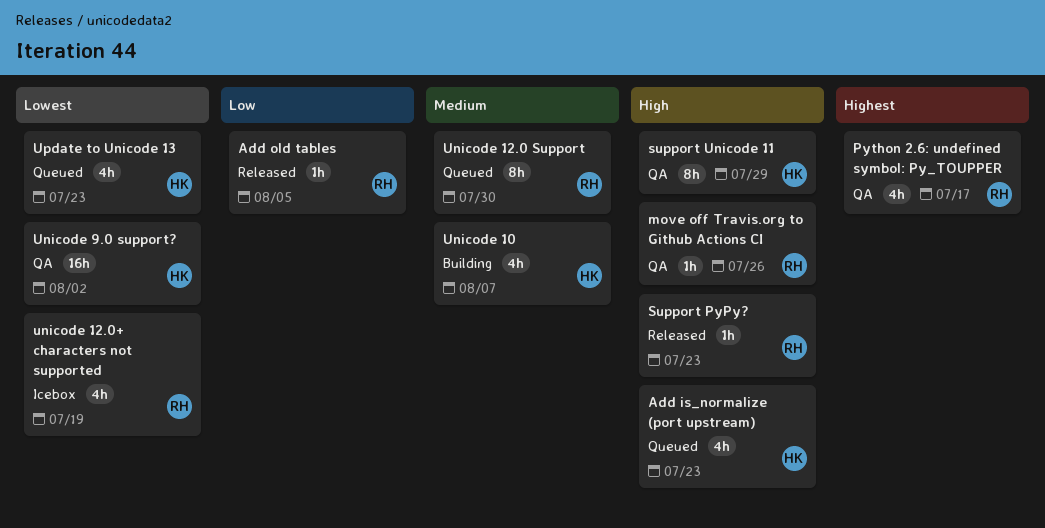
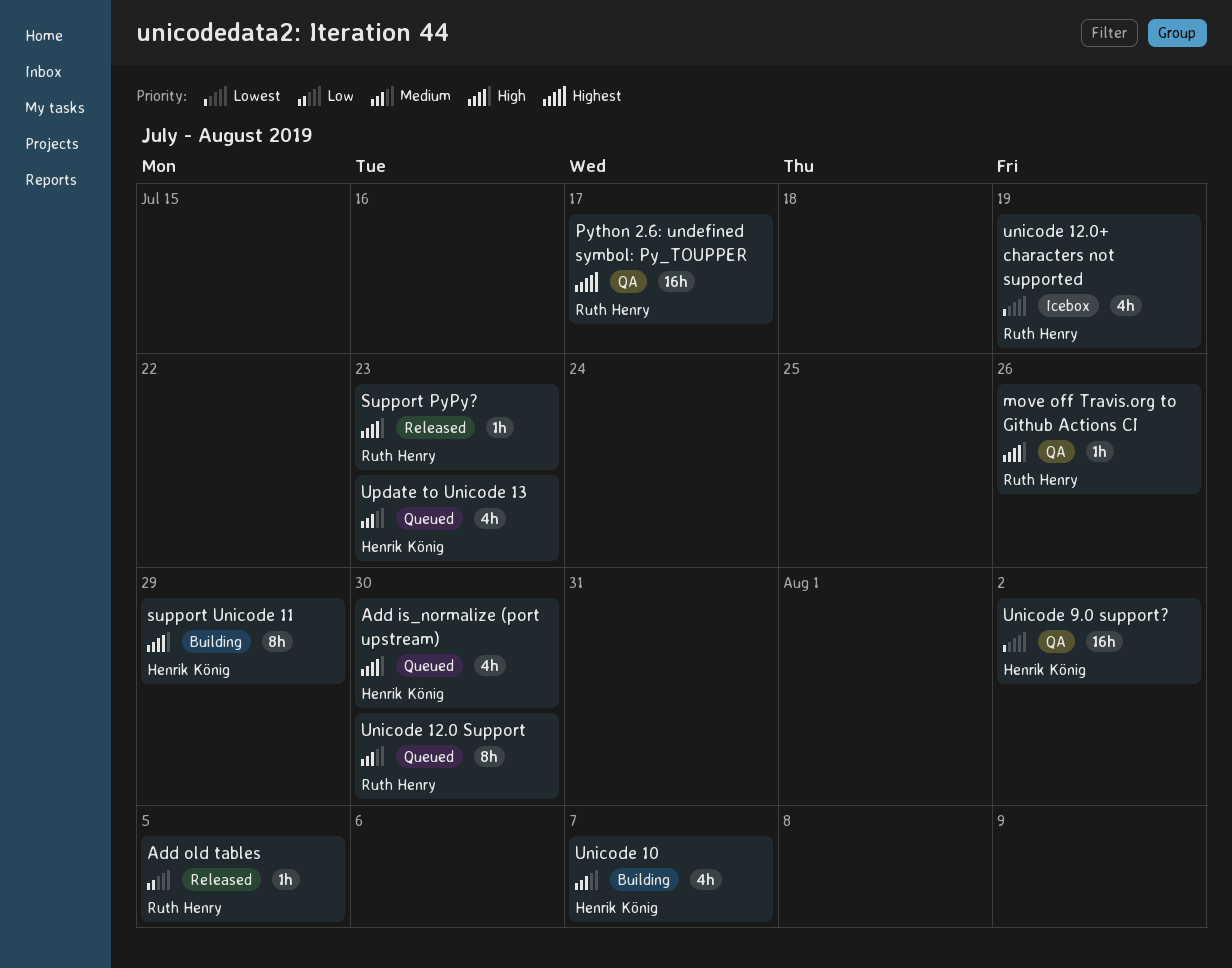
Add is_normalize (port upstream), due: Jul 23 -> Jul 30
Python 2.6: undefined symbol: Py_TOUPPER, estimate: 4h -> 16h
support Unicode 11, status: QA -> Building
Update to Unicode 13, priority: Lowest -> Medium

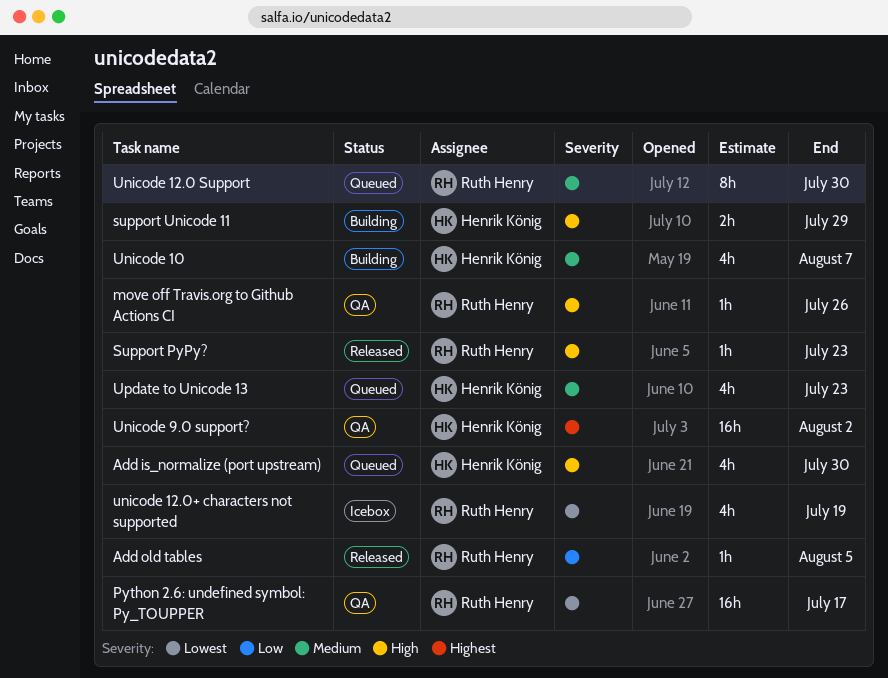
Python 2.6: undefined symbol: Py_TOUPPER, priority: Highest -> Lowest
support Unicode 11, estimate: 8h -> 2h
Unicode 9.0 support?, priority: Lowest -> Highest

